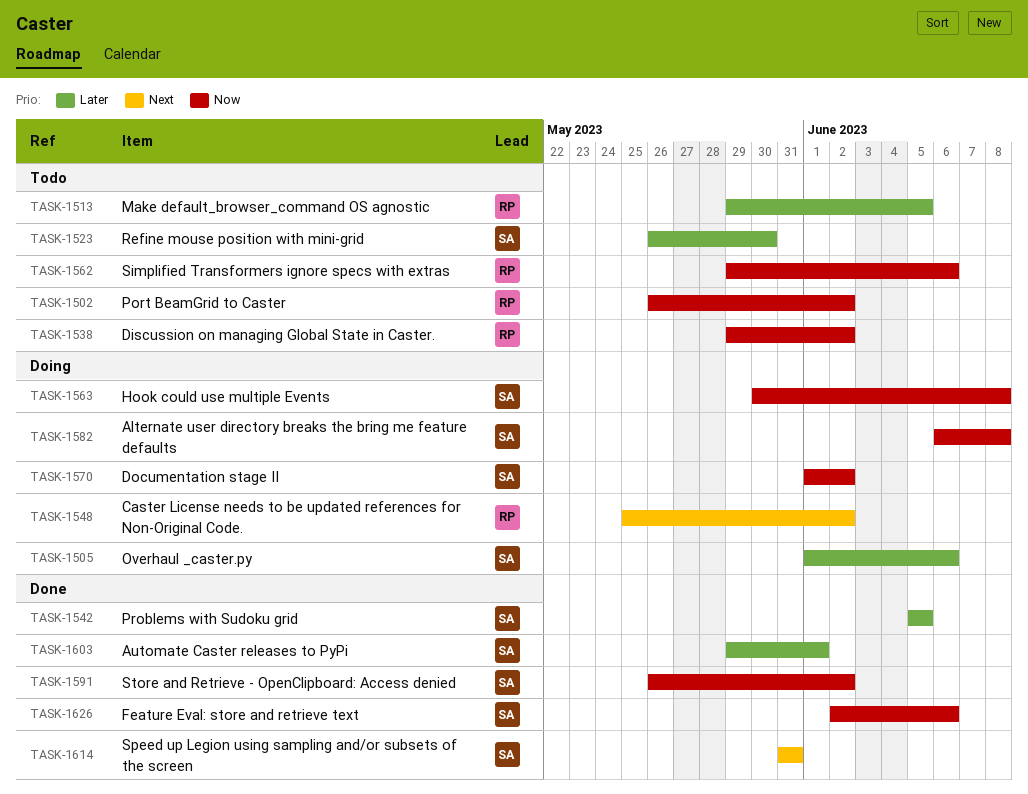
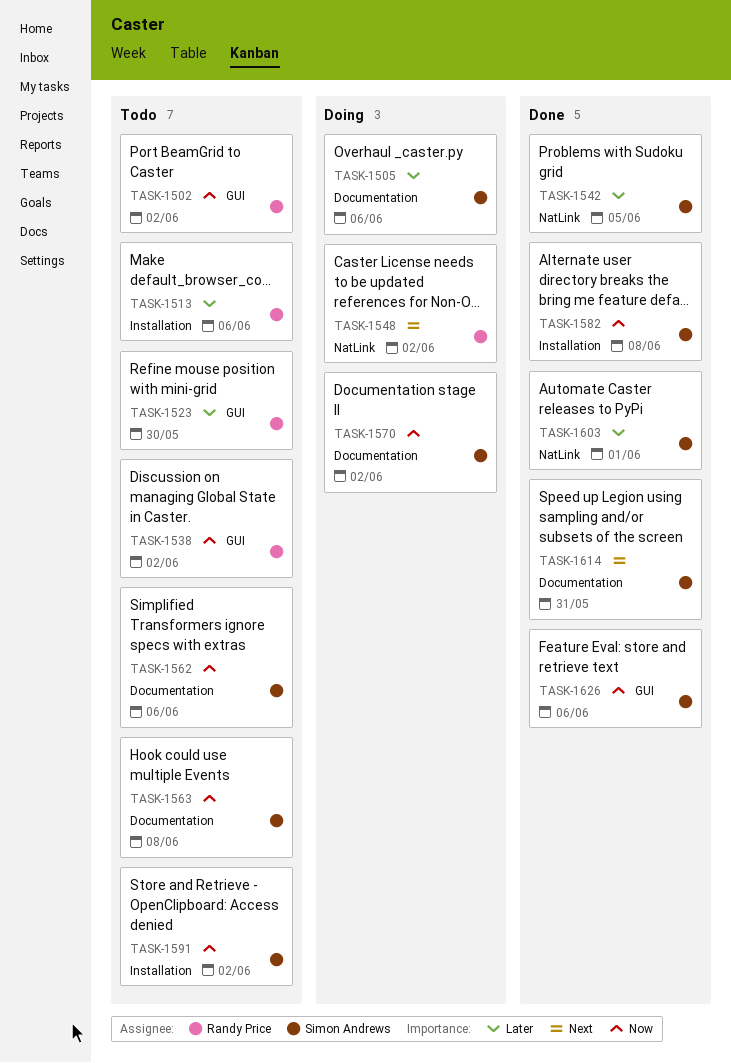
TASK-1513, due: Jun 5 -> Jun 6
TASK-1523, owner: Simon Andrews -> Randy Price
TASK-1562, owner: Randy Price -> Simon Andrews
TASK-1563, status: Doing -> Todo
TASK-1582, status: Doing -> Done
TASK-1591, status: Done -> Todo

